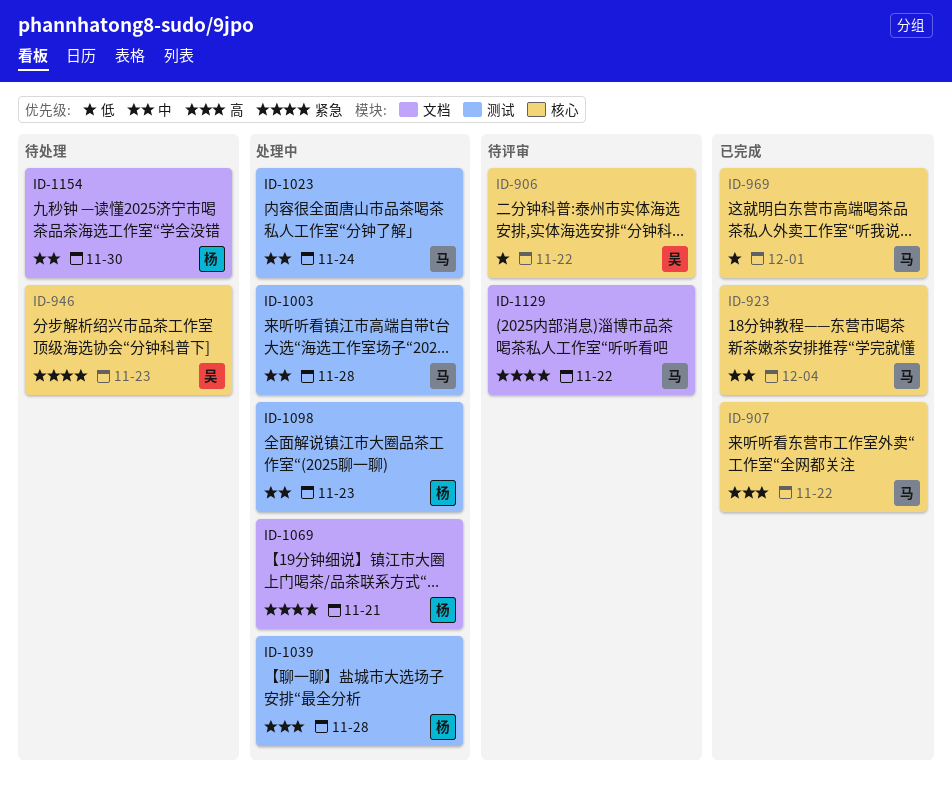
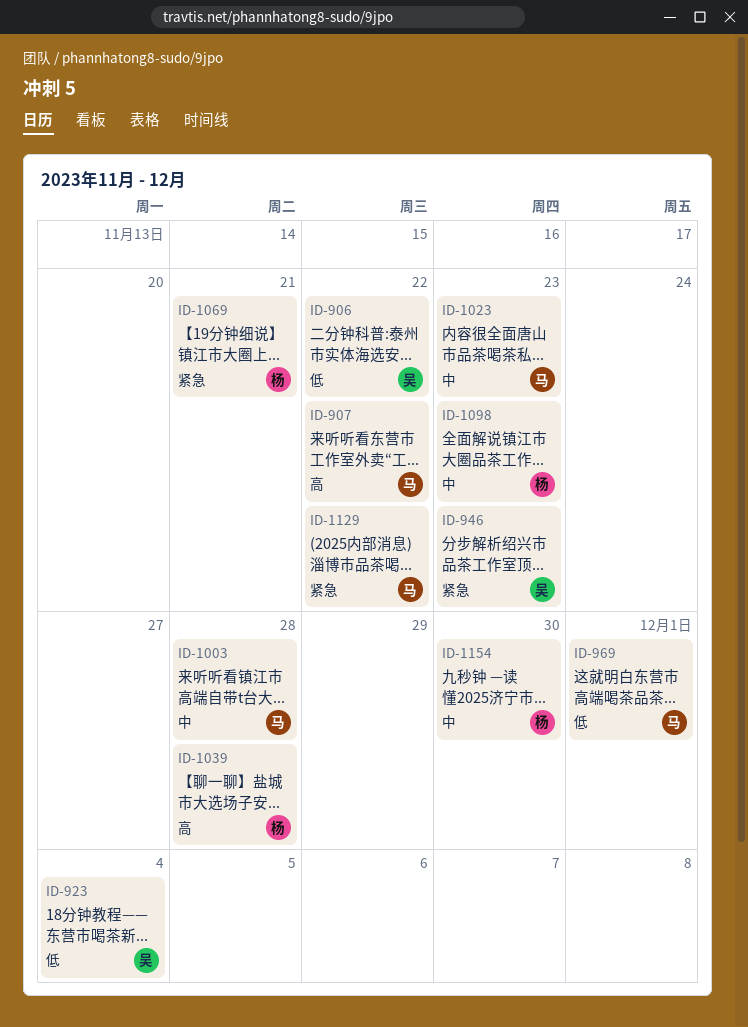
ID-923, owner: 马 -> 吴
ID-923, priority: 中 -> 低
ID-1023, due: Nov 24 -> Nov 23

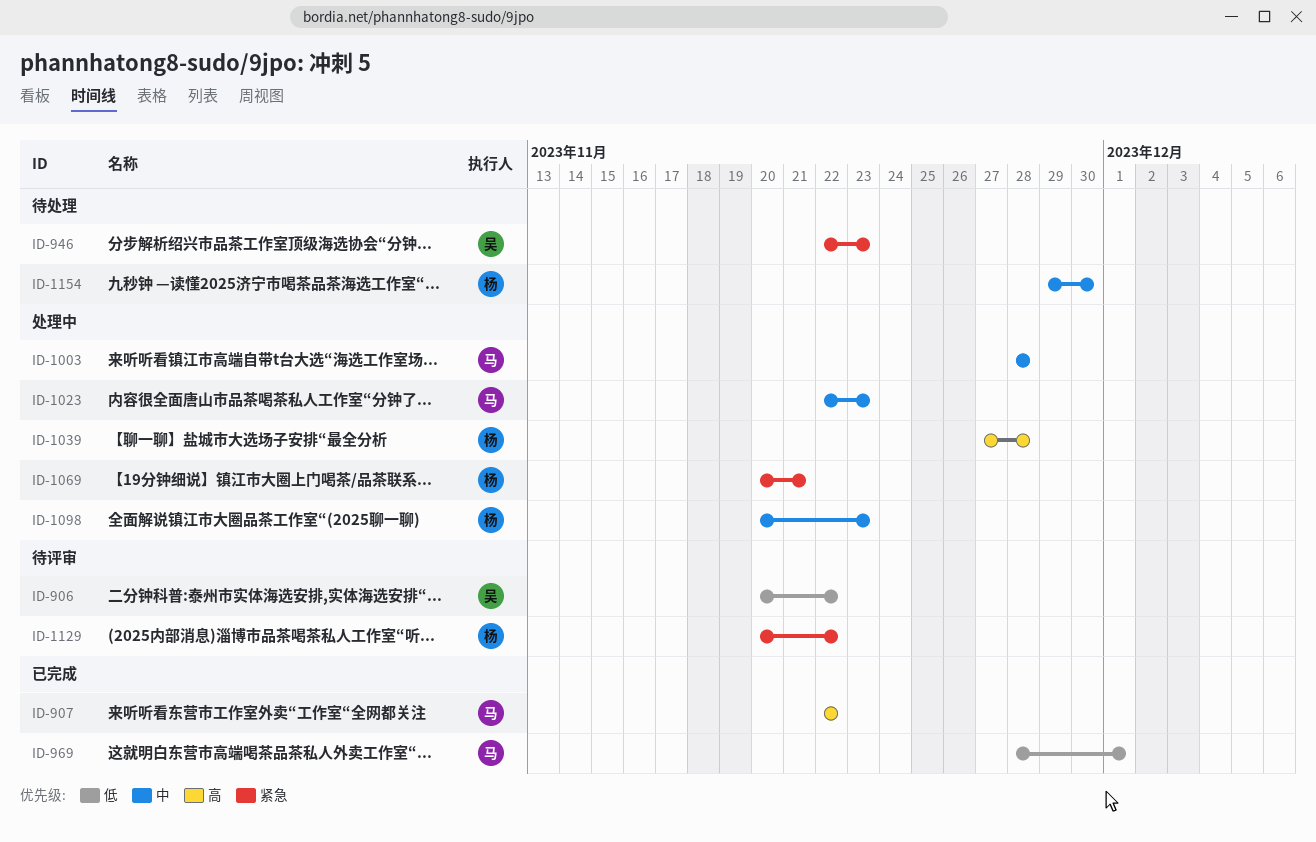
ID-923: present -> none
ID-1129, owner: 马 -> 杨

